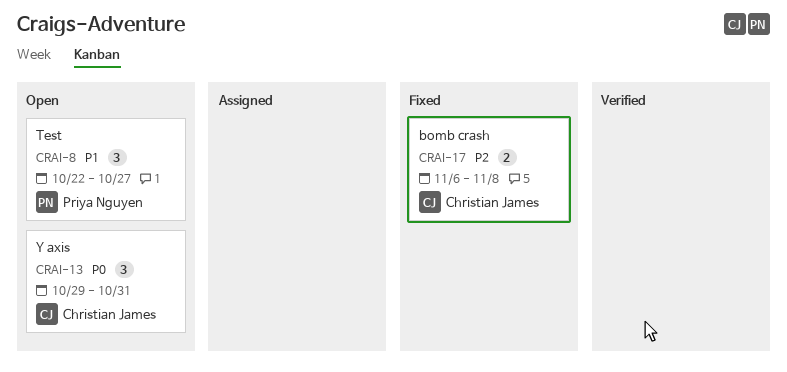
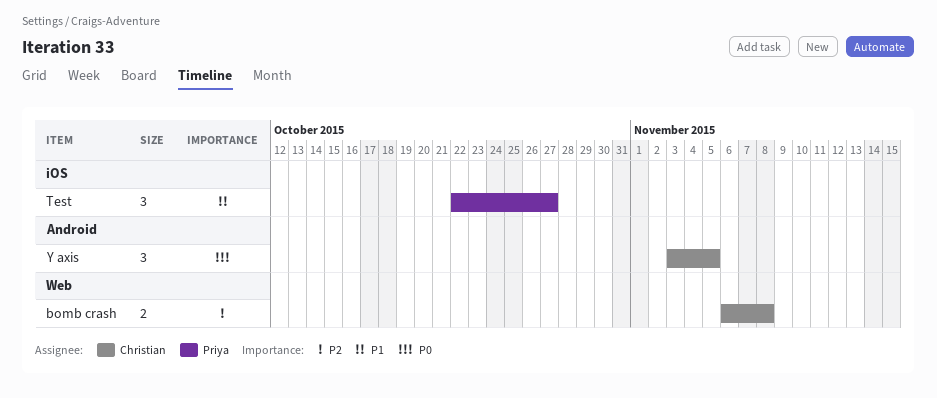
Y axis, start: Oct 29 -> Nov 3
Y axis, due: Oct 31 -> Nov 5

